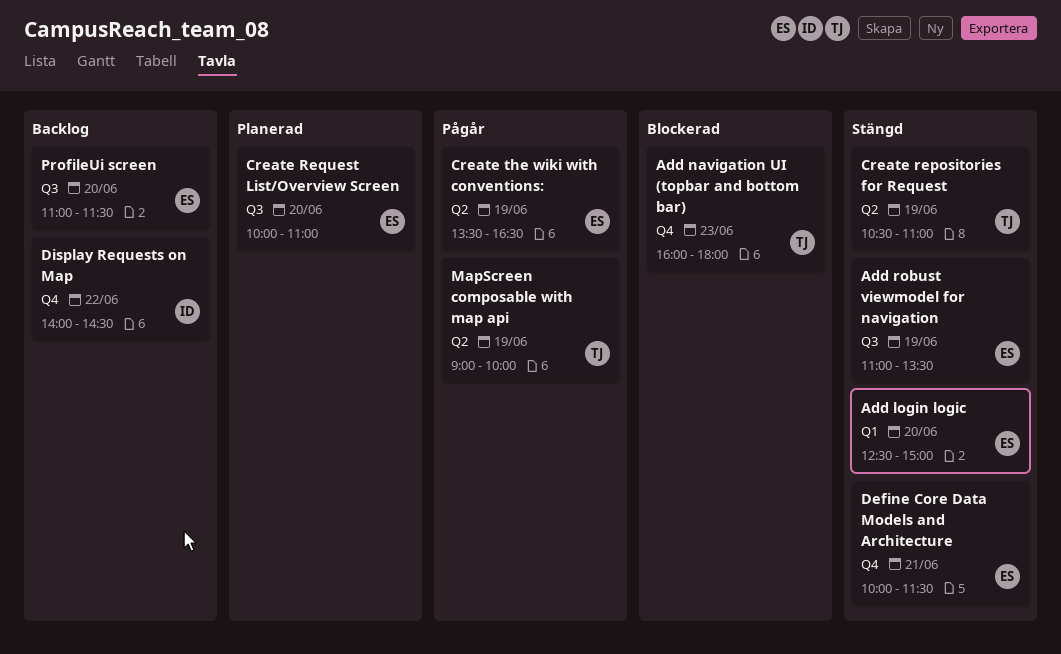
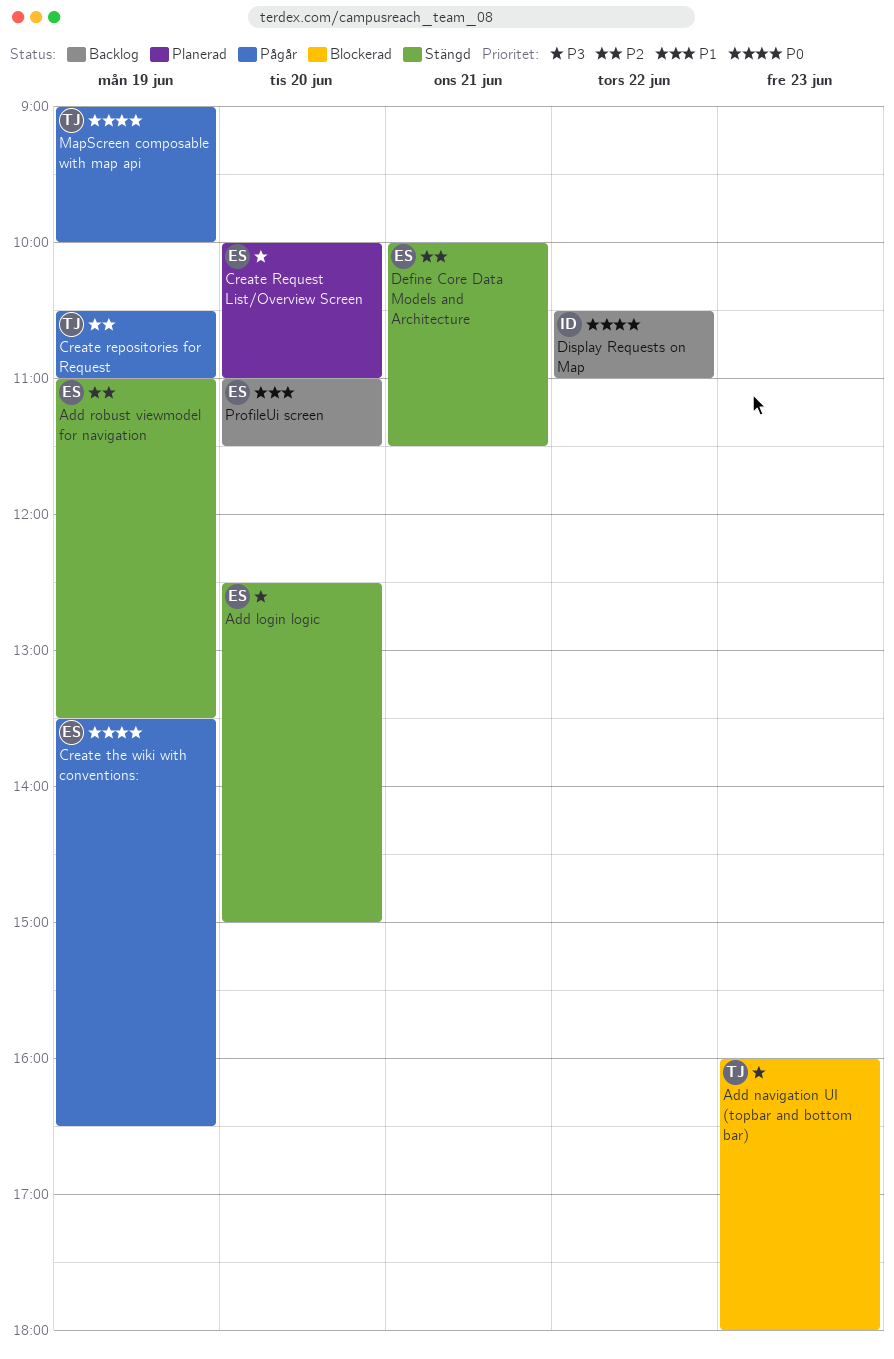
Create repositories for Request, status: Stängd -> Pågår
Display Requests on Map, begins: 14:00 -> 10:30
Display Requests on Map, ends: 14:30 -> 11:00

